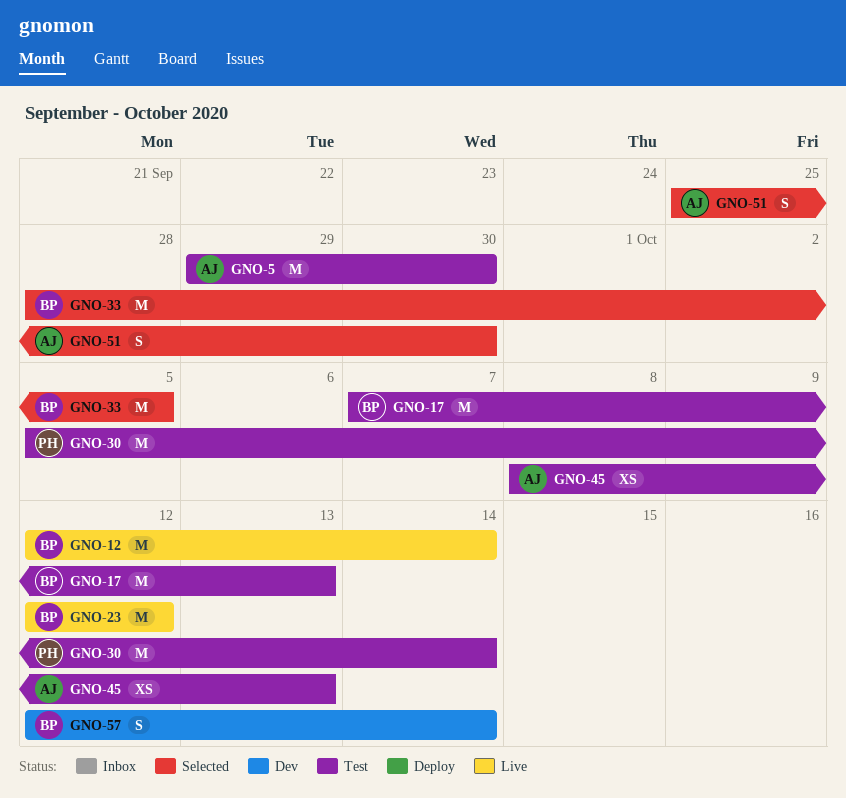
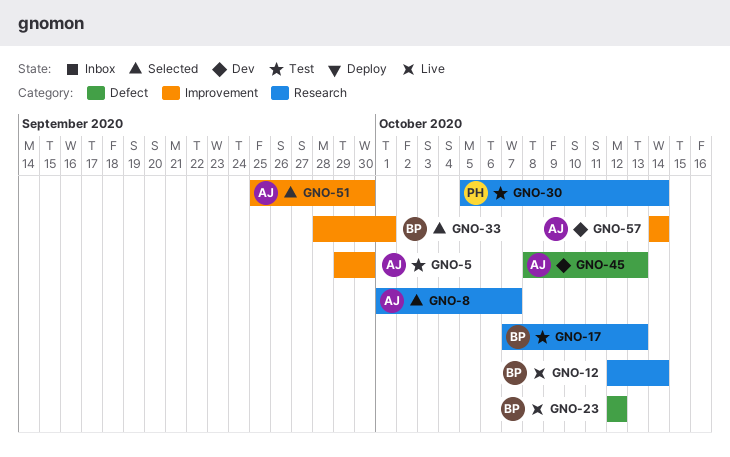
GNO-8: none -> present
GNO-33, due: Oct 5 -> Oct 1
GNO-45, status: Test -> Dev
GNO-57, owner: BP -> AJ
GNO-57, start: Oct 12 -> Oct 14

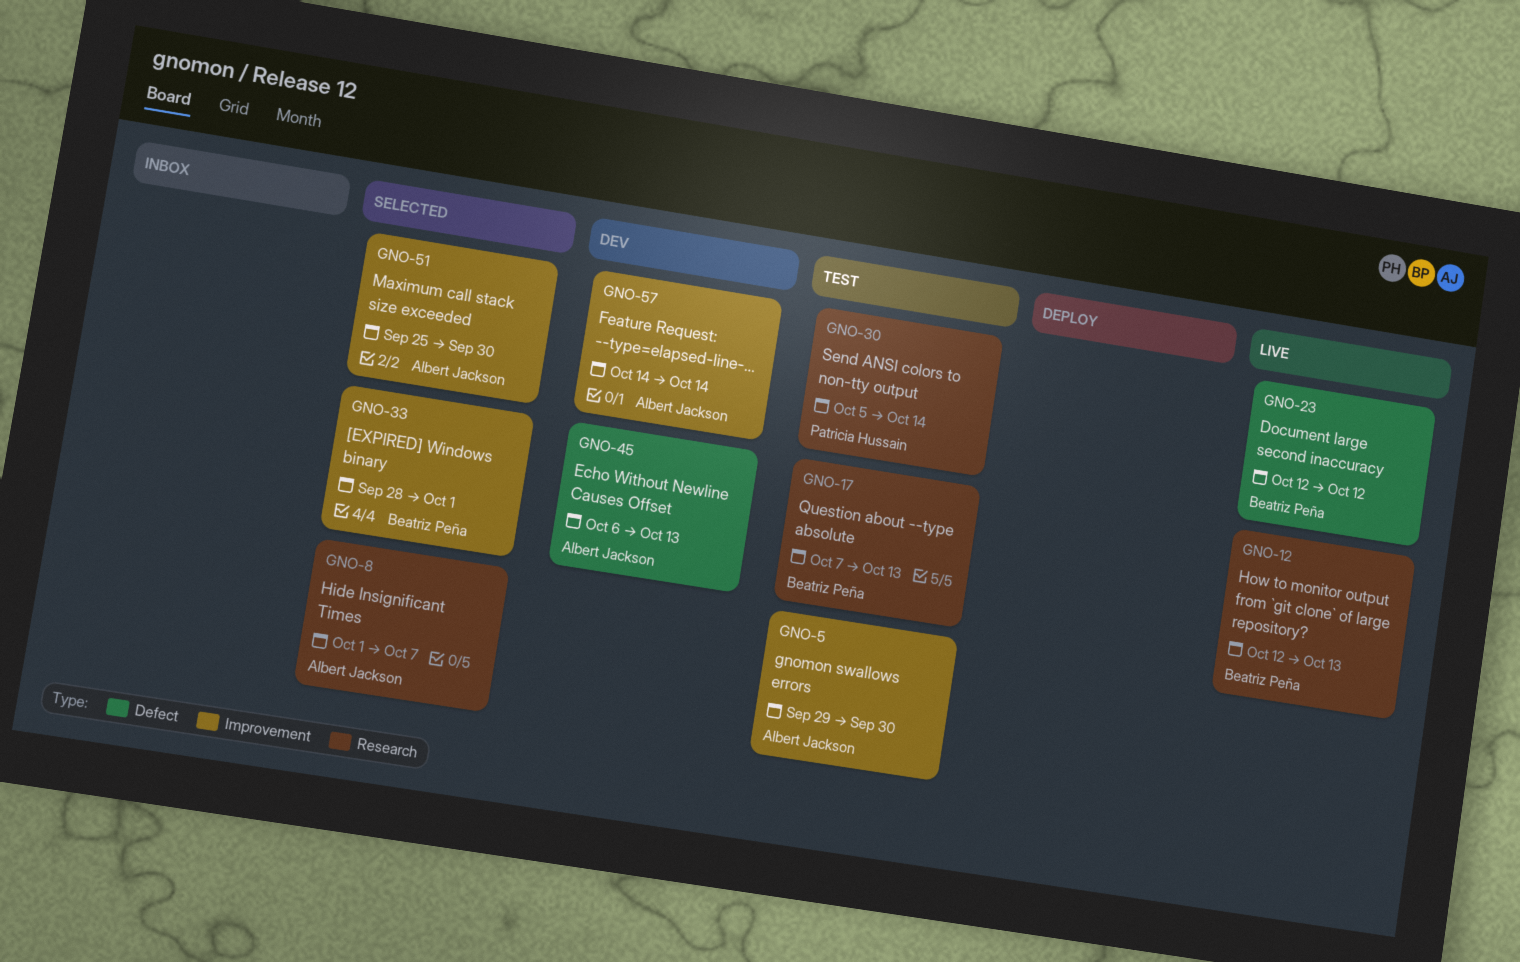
GNO-12, due: Oct 14 -> Oct 13
GNO-45, start: Oct 8 -> Oct 6

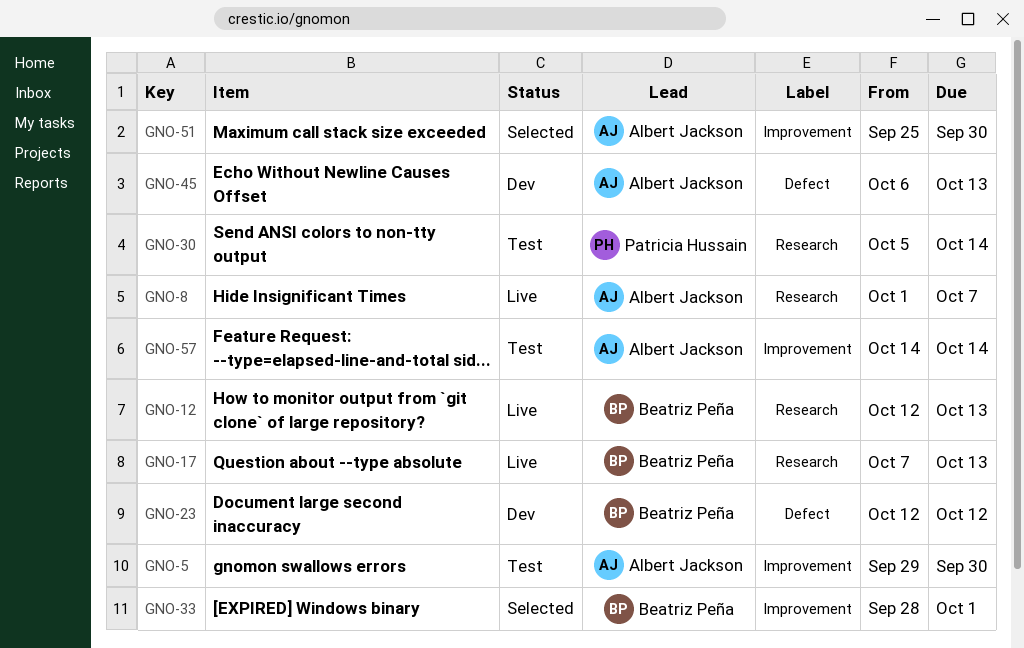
GNO-8, status: Selected -> Live
GNO-17, status: Test -> Live
GNO-23, status: Live -> Dev
GNO-57, status: Dev -> Test

